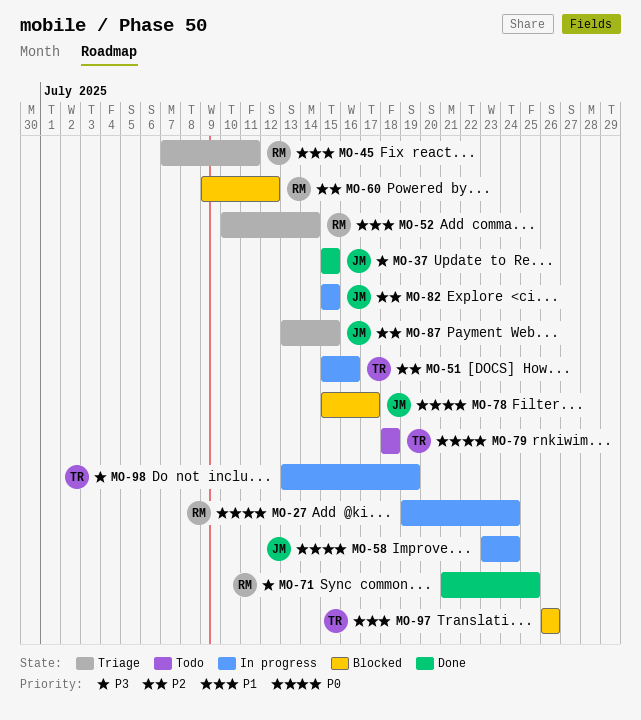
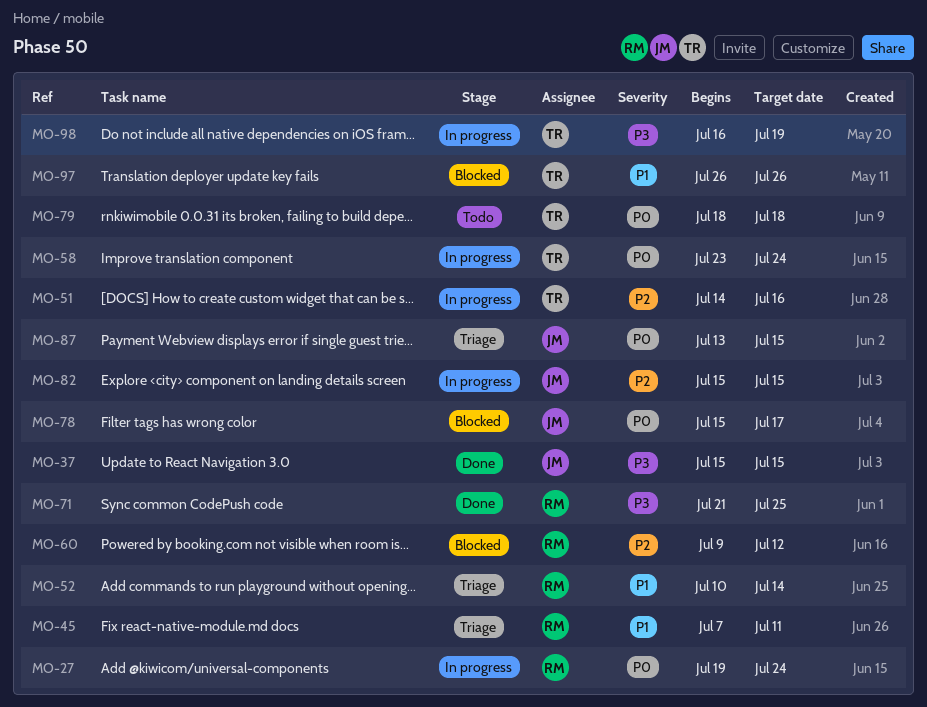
MO-51, start: Jul 15 -> Jul 14
MO-58, owner: JM -> TR
MO-87, priority: P2 -> P0
MO-98, start: Jul 13 -> Jul 16

